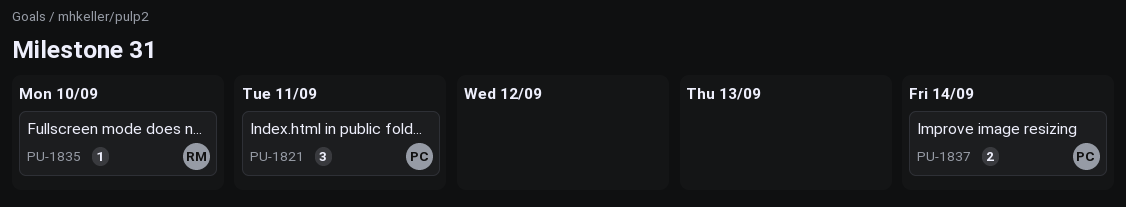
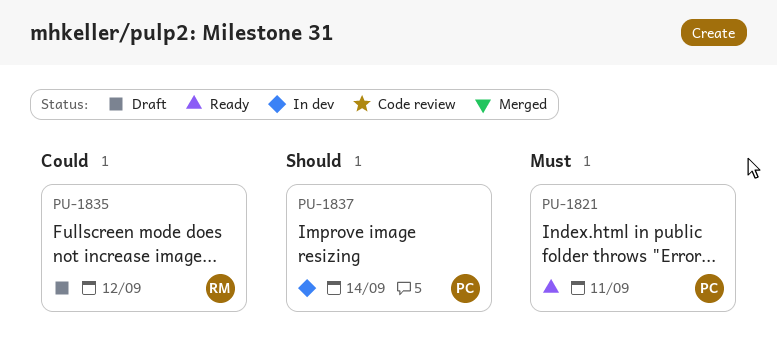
PU-1835, due: Sep 10 -> Sep 12

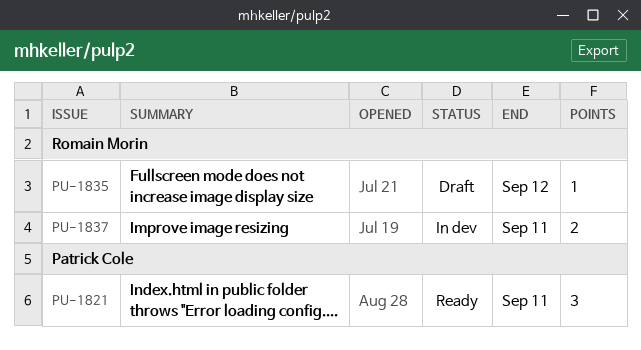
PU-1837, owner: Patrick Cole -> Romain Morin
PU-1837, due: Sep 14 -> Sep 11

